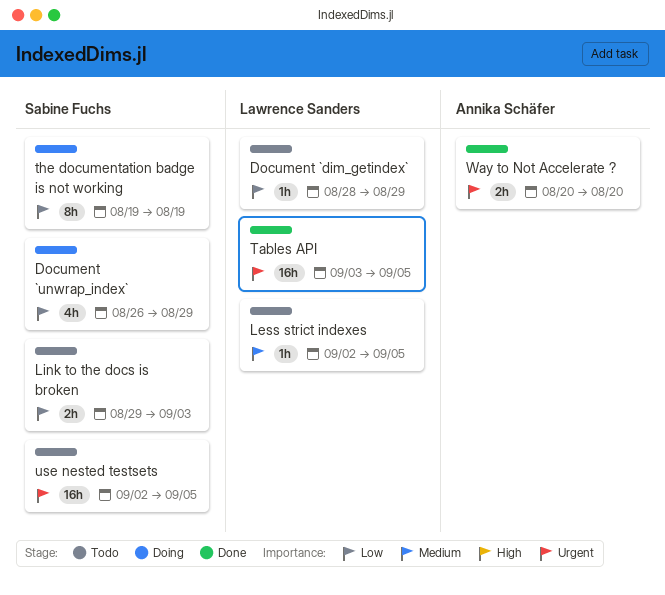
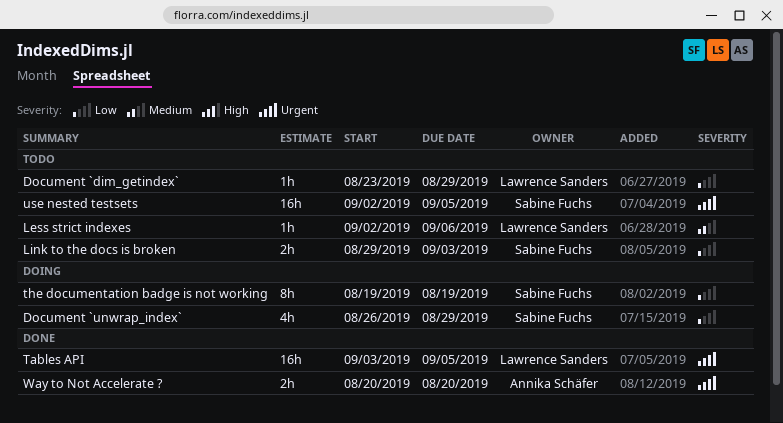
Document `dim_getindex`, start: Aug 28 -> Aug 23
Less strict indexes, due: Sep 5 -> Sep 6

